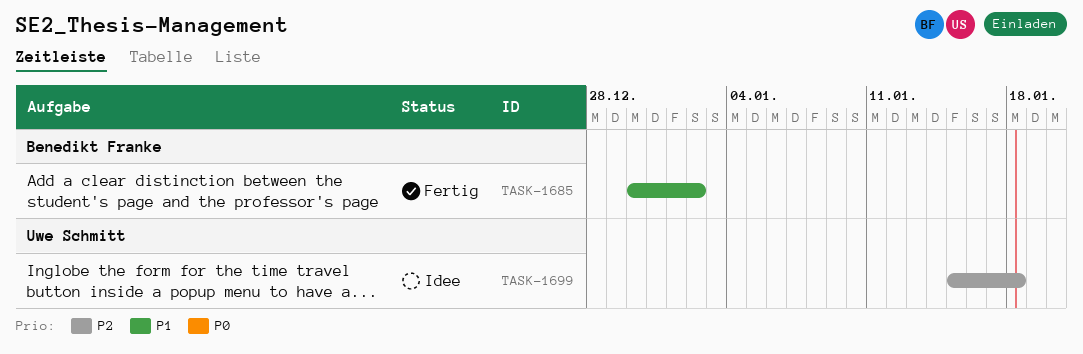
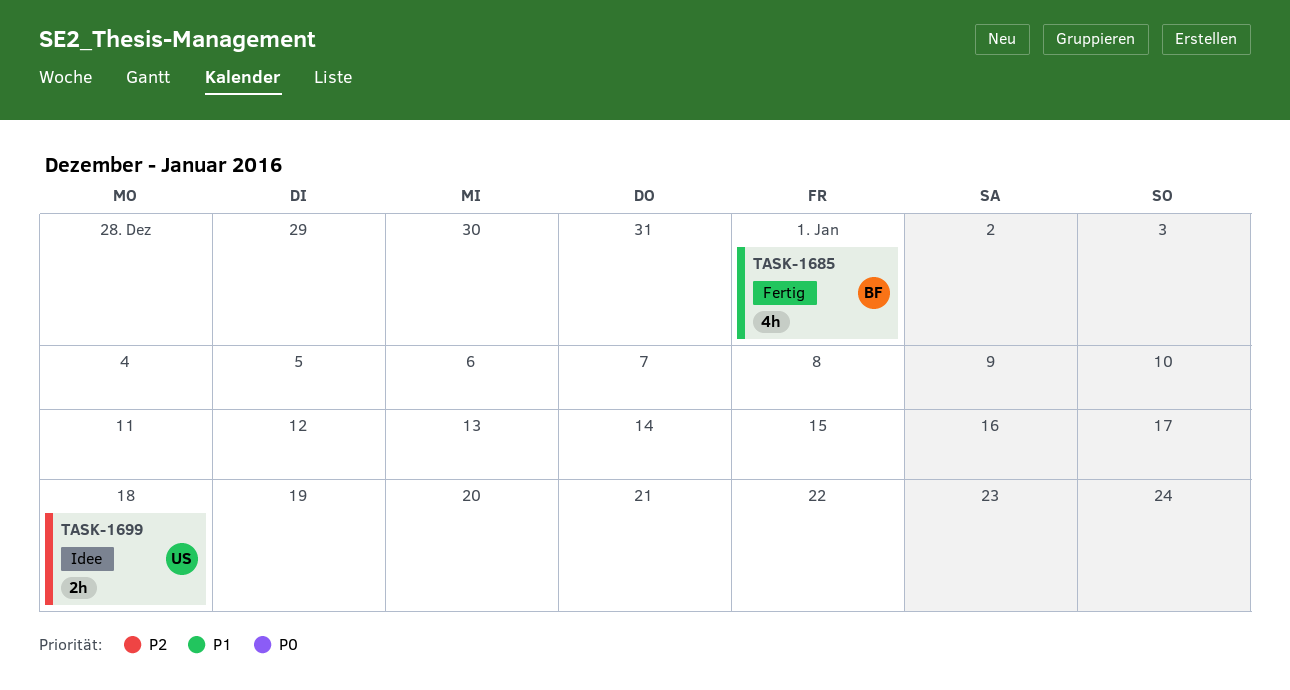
TASK-1685, due: Jan 2 -> Jan 1

